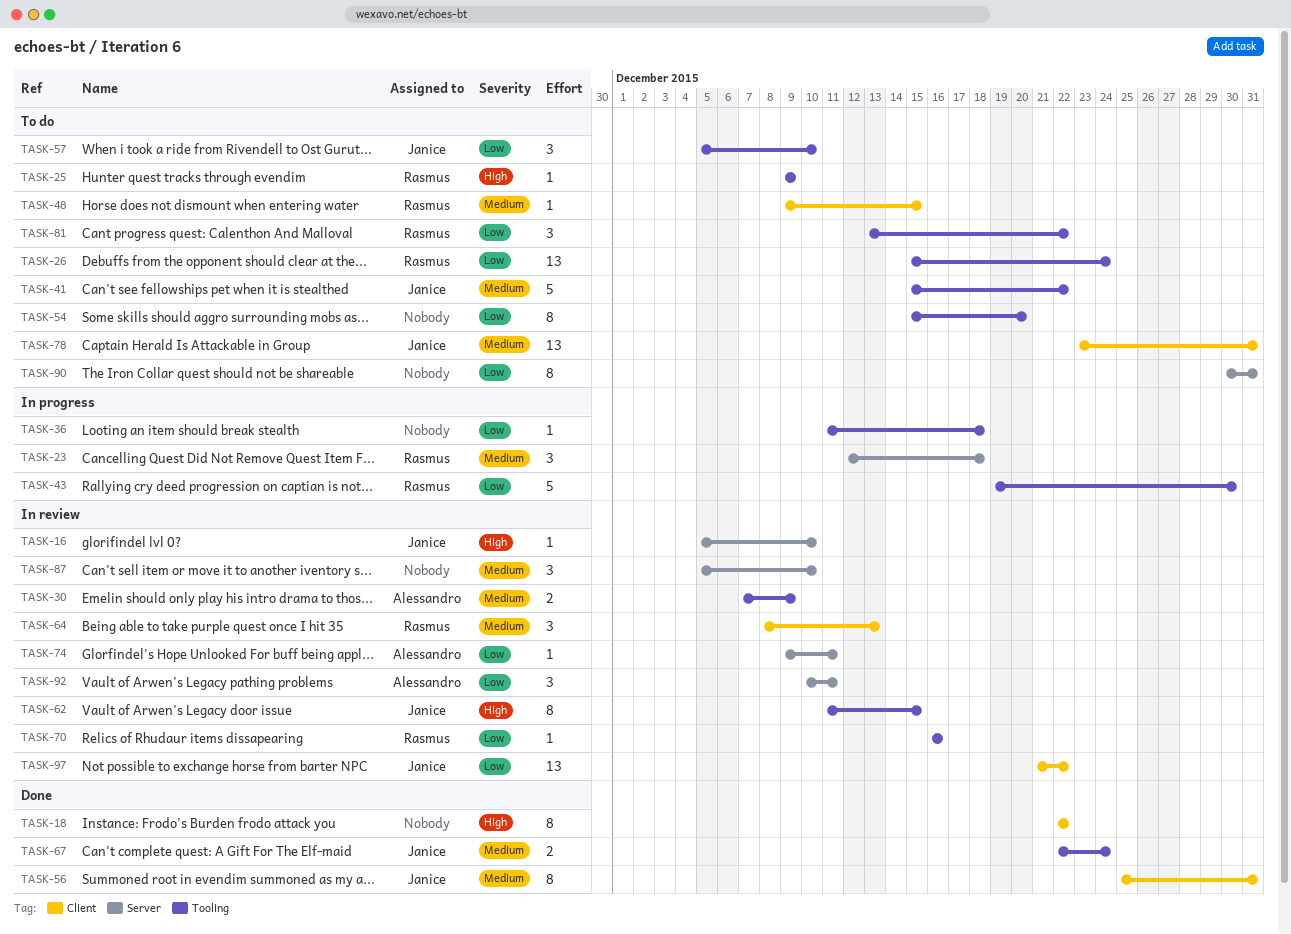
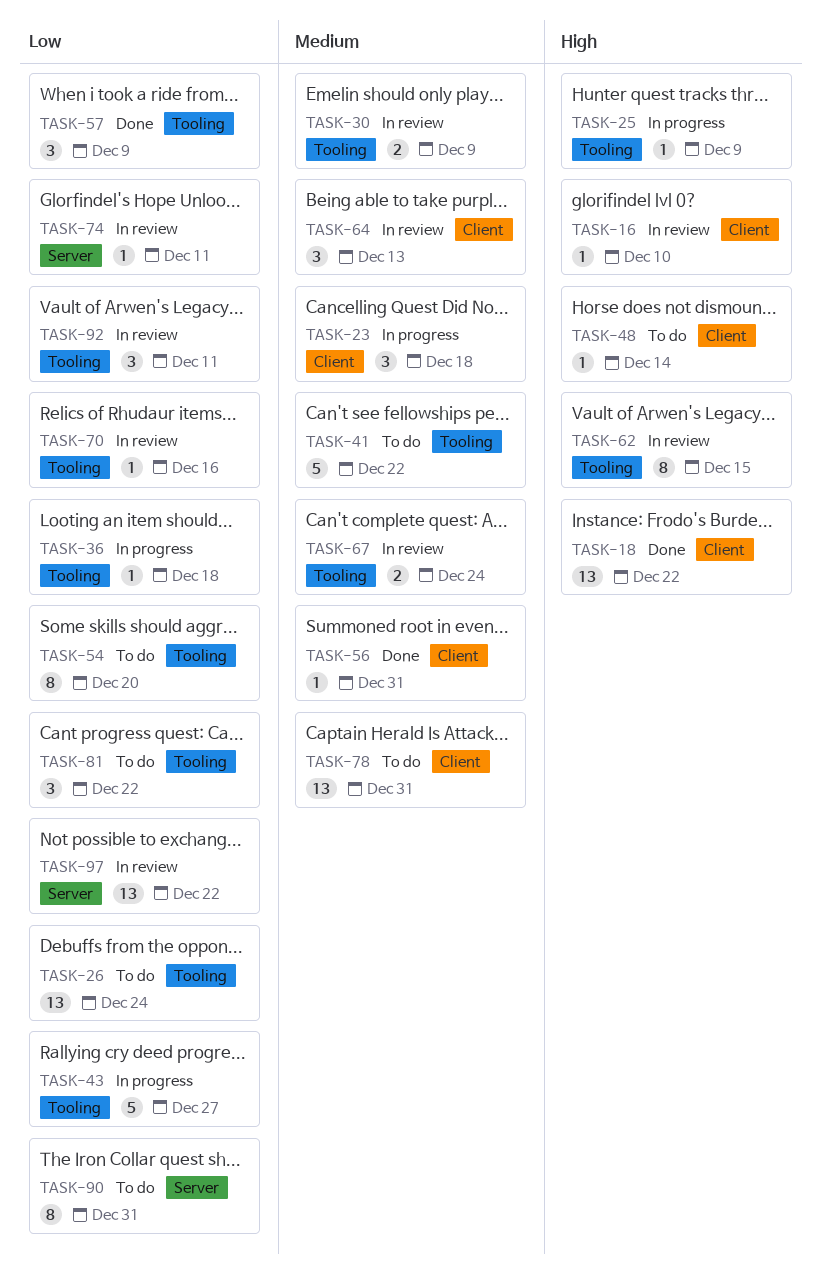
TASK-16, label: Server -> Client
TASK-18, estimate: 8 -> 13
TASK-23, label: Server -> Client
TASK-25, status: To do -> In progress
TASK-43, due: Dec 30 -> Dec 27
TASK-48, priority: Medium -> High
TASK-48, due: Dec 15 -> Dec 14
TASK-56, estimate: 8 -> 1
TASK-57, status: To do -> Done
TASK-57, due: Dec 10 -> Dec 9
TASK-67, status: Done -> In review
TASK-87: present -> none
TASK-92, label: Server -> Tooling
TASK-97, label: Client -> Server

